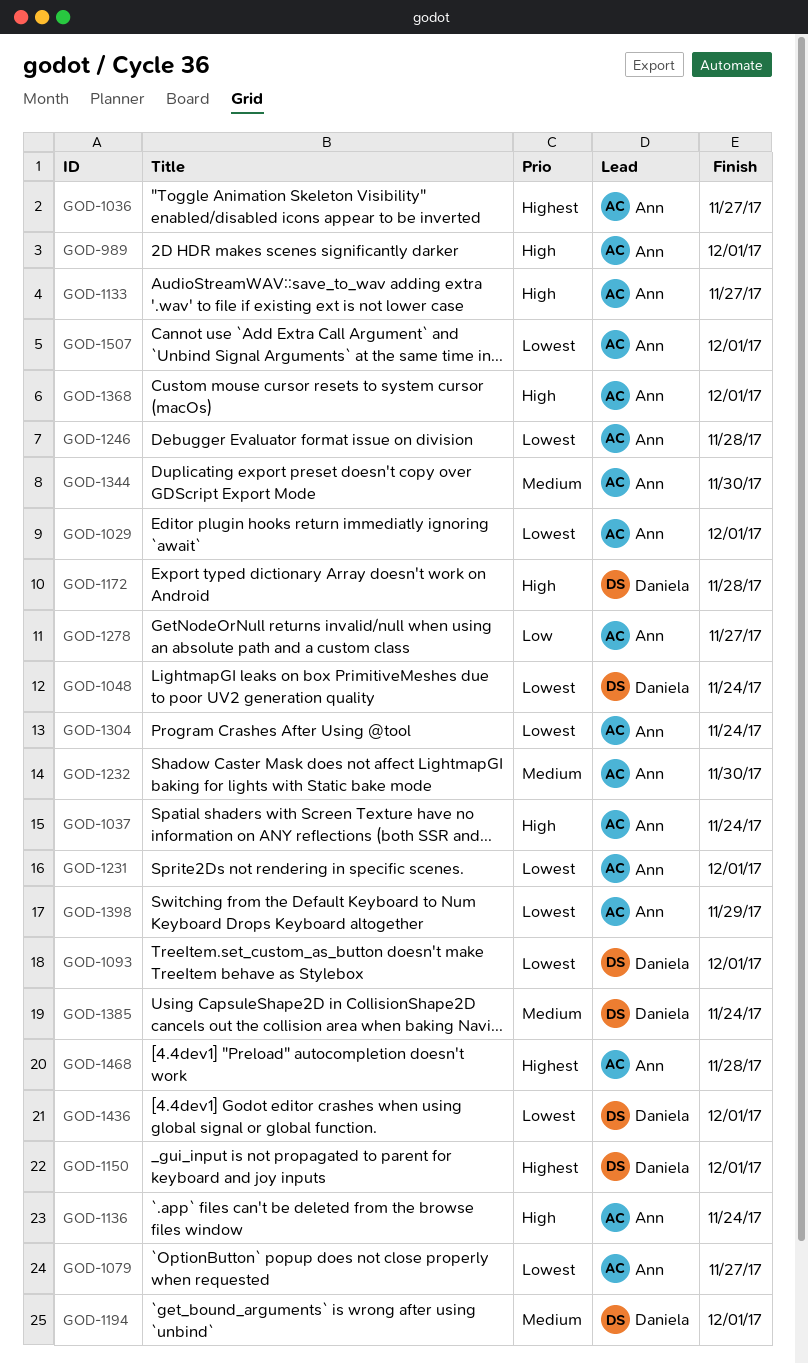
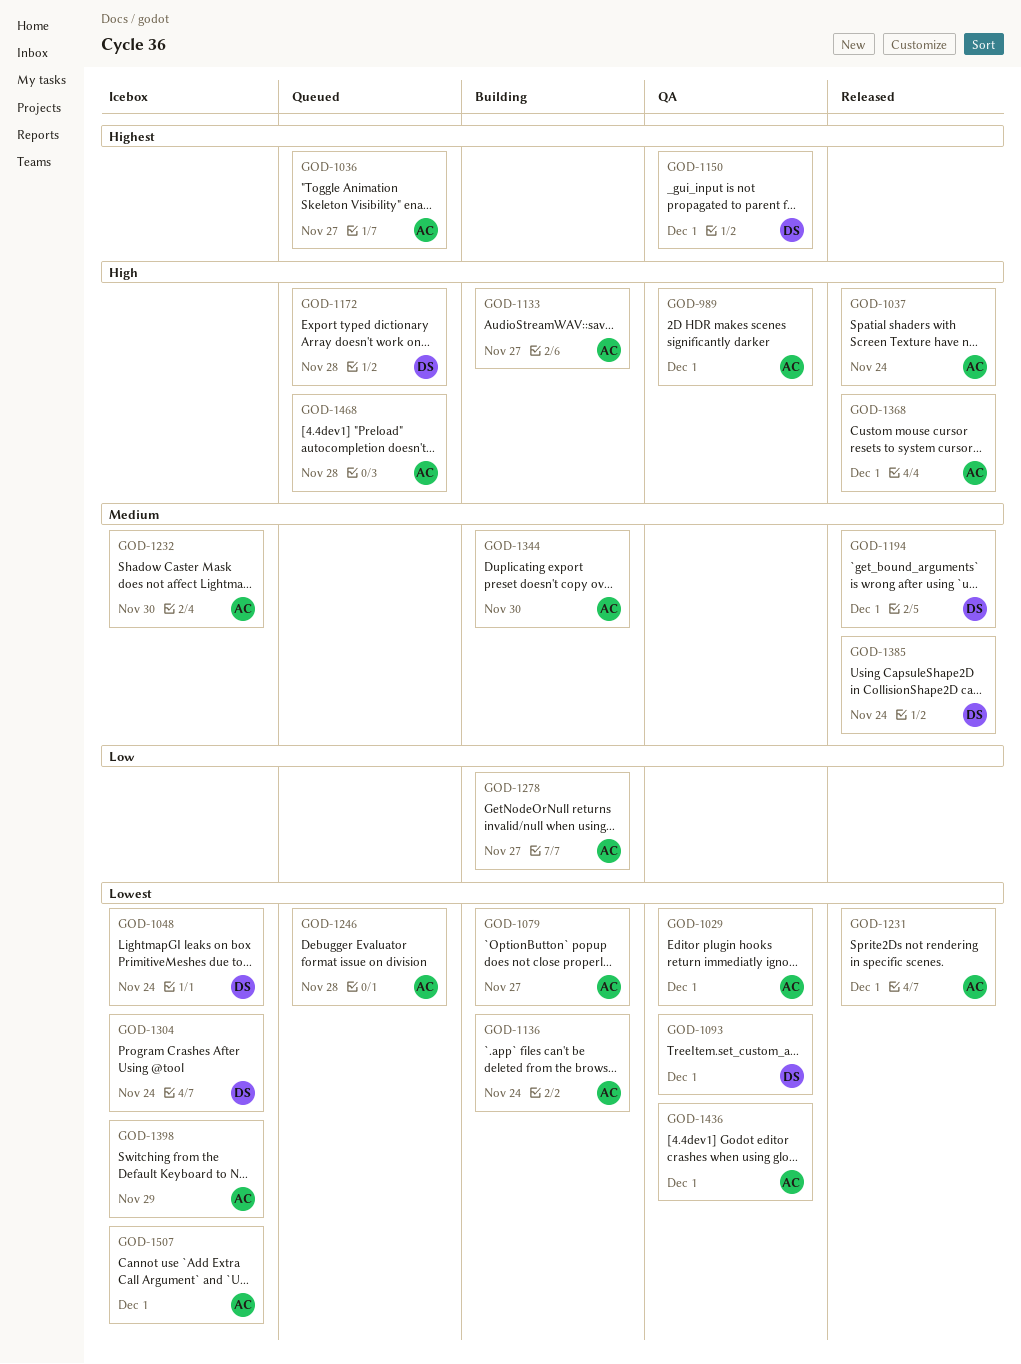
GOD-1136, priority: High -> Lowest
GOD-1304, owner: Ann -> Daniela
GOD-1436, owner: Daniela -> Ann
GOD-1468, priority: Highest -> High

